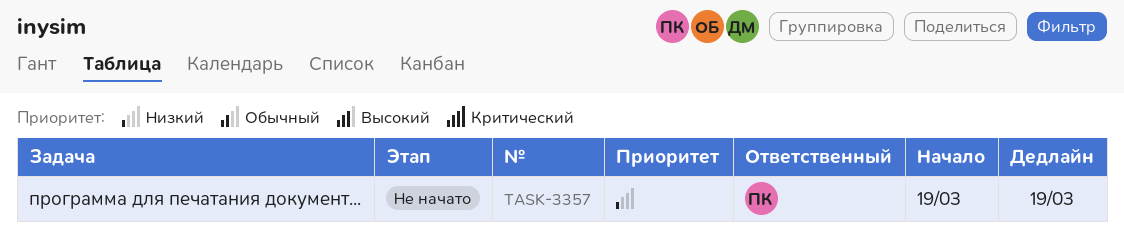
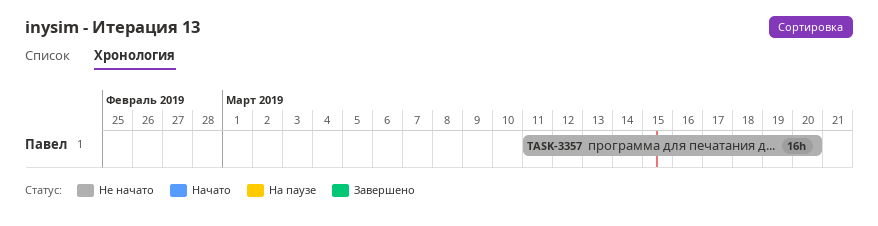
TASK-3357, start: Mar 19 -> Mar 11
TASK-3357, due: Mar 19 -> Mar 20

